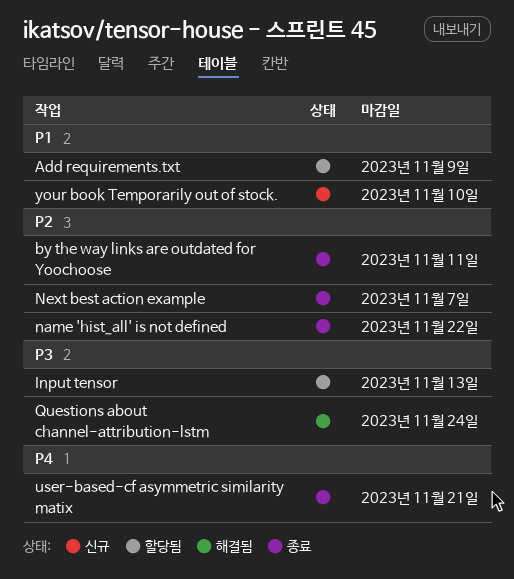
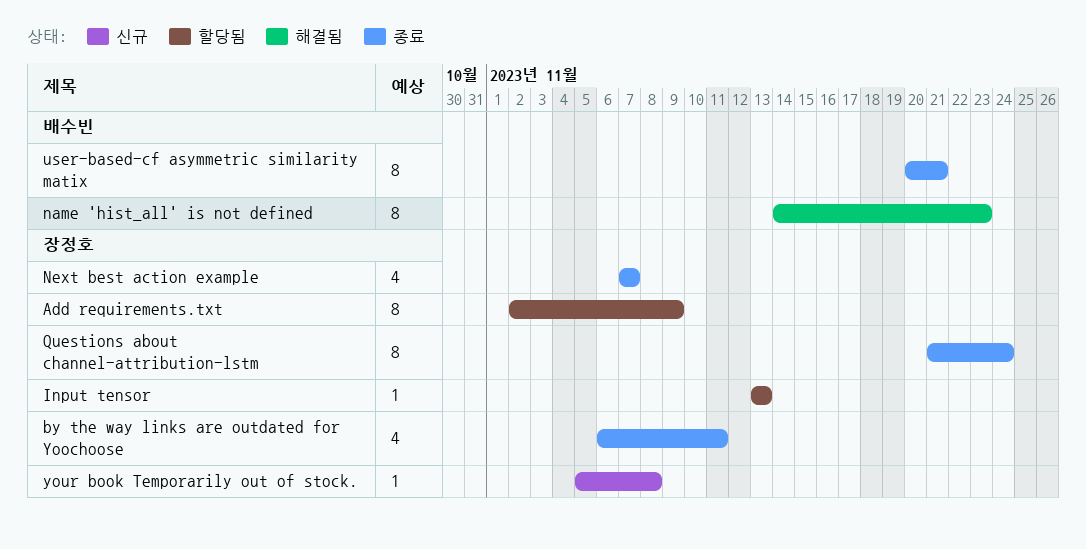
name 'hist_all' is not defined, status: 종료 -> 해결됨
name 'hist_all' is not defined, due: Nov 22 -> Nov 23
Questions about channel-attribution-lstm, status: 해결됨 -> 종료
your book Temporarily out of stock., due: Nov 10 -> Nov 8

